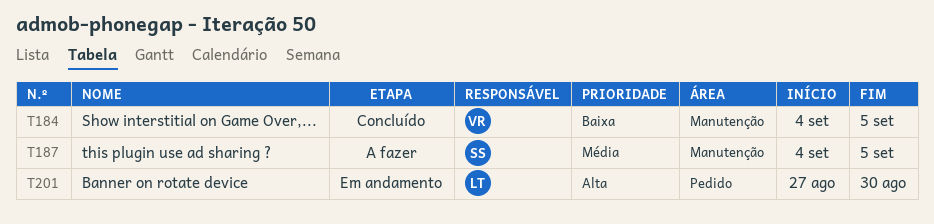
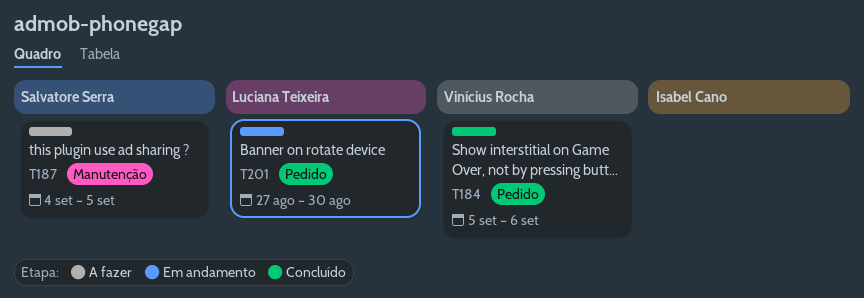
T184, label: Manutenção -> Pedido
T184, start: Sep 4 -> Sep 5
T184, due: Sep 5 -> Sep 6

